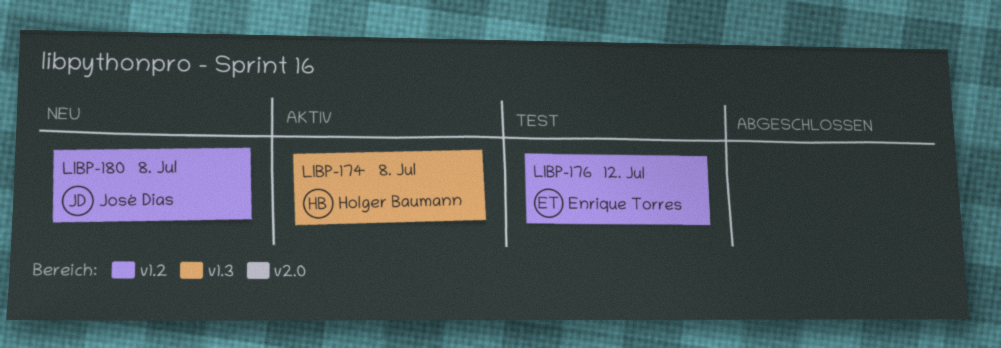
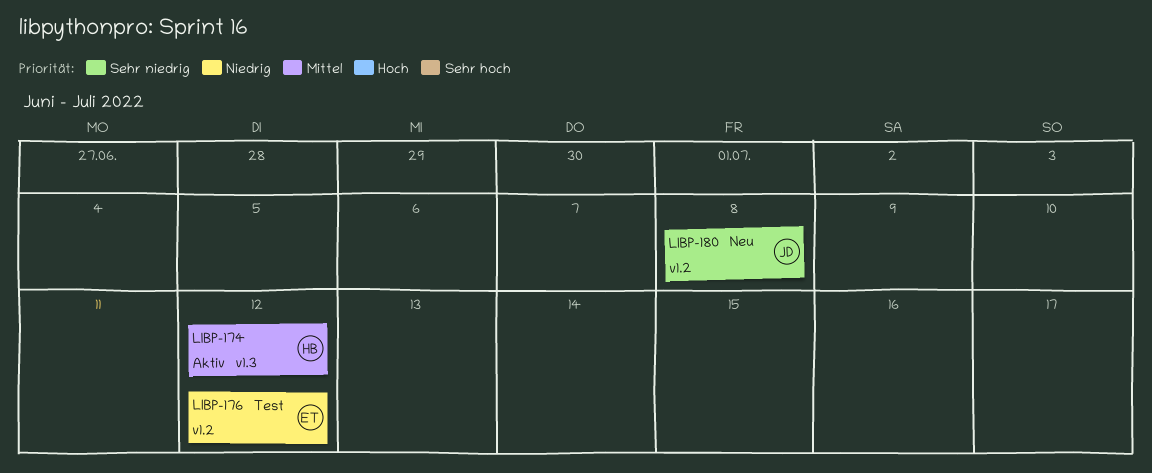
LIBP-174, due: Jul 8 -> Jul 12

